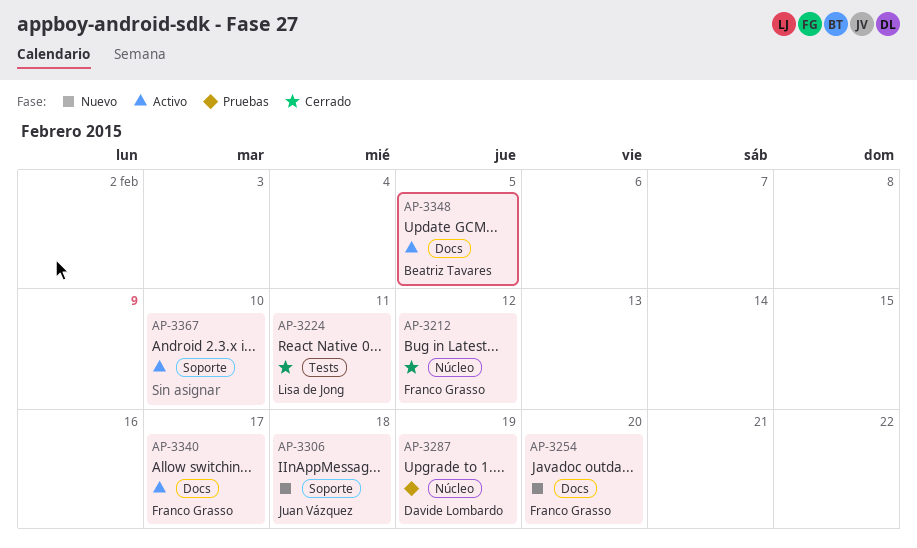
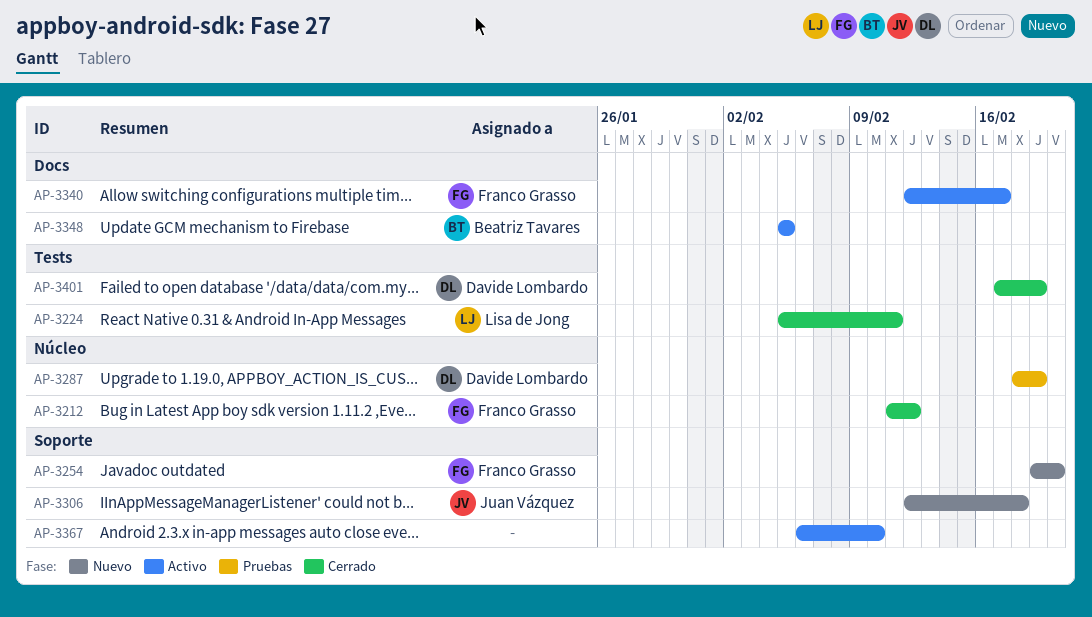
AP-3254, label: Docs -> Soporte
AP-3401: none -> present

